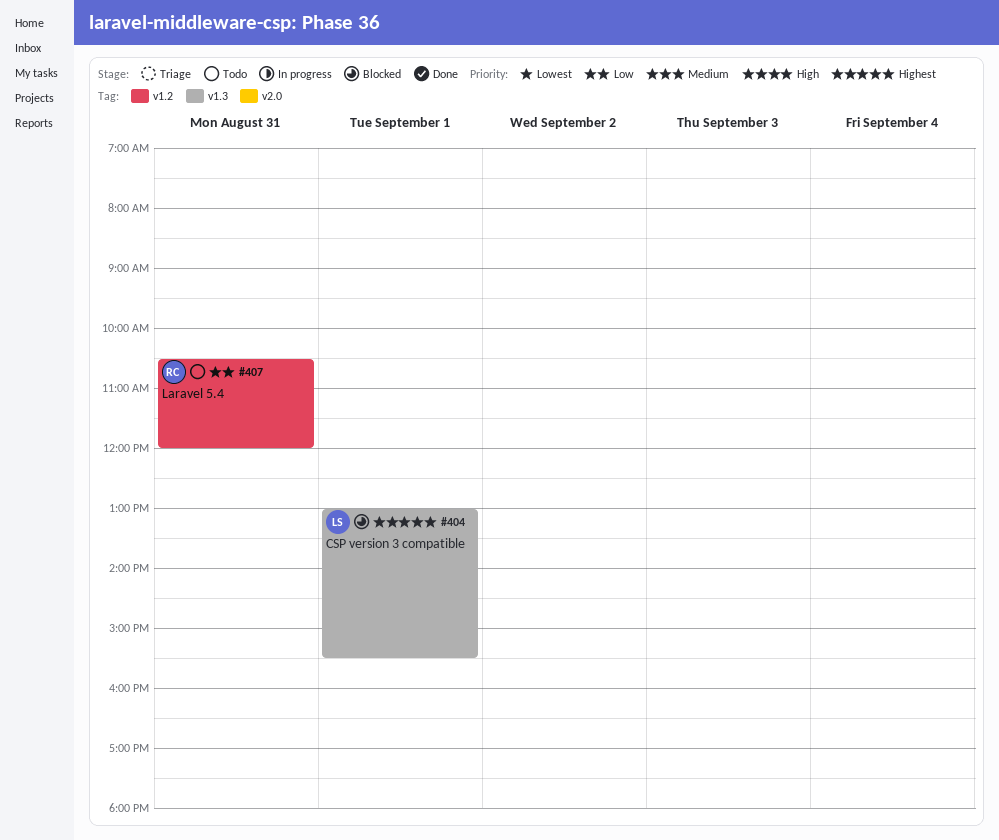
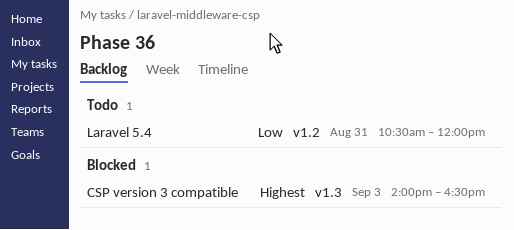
CSP version 3 compatible, day: Sep 1 -> Sep 3
CSP version 3 compatible, begins: 13:00 -> 14:00
CSP version 3 compatible, ends: 15:30 -> 16:30

